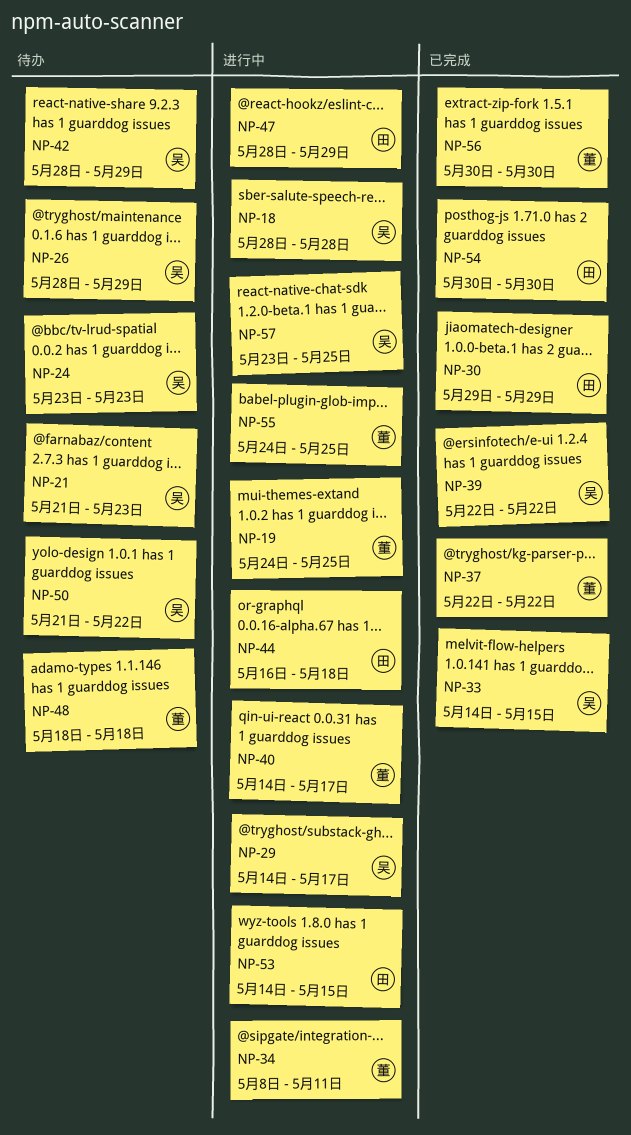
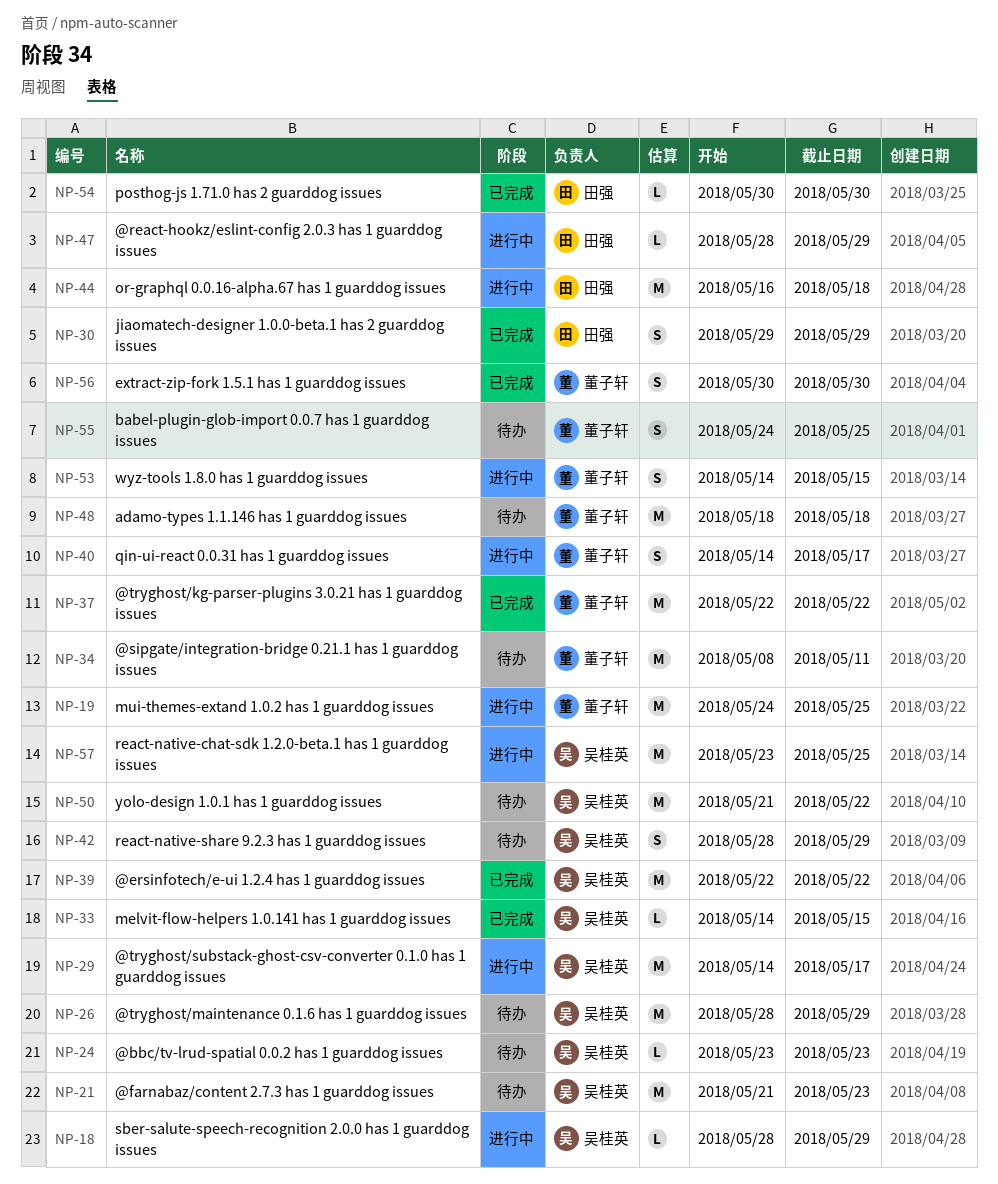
NP-18, due: May 28 -> May 29
NP-34, status: 进行中 -> 待办
NP-53, owner: 田强 -> 董子轩
NP-55, status: 进行中 -> 待办

